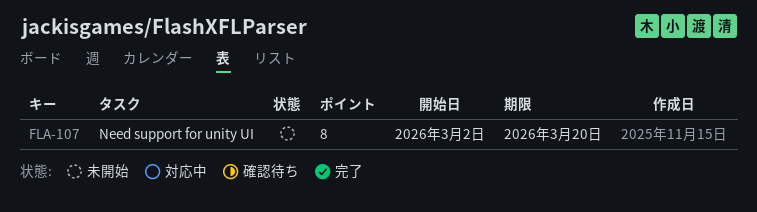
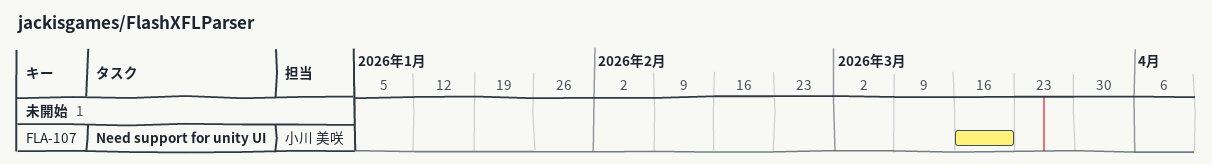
FLA-107, start: Mar 2 -> Mar 16

